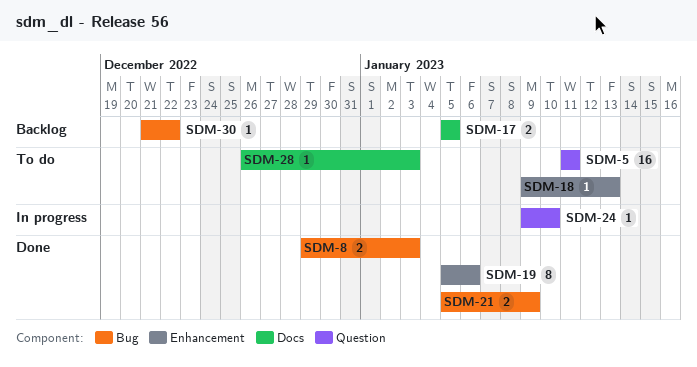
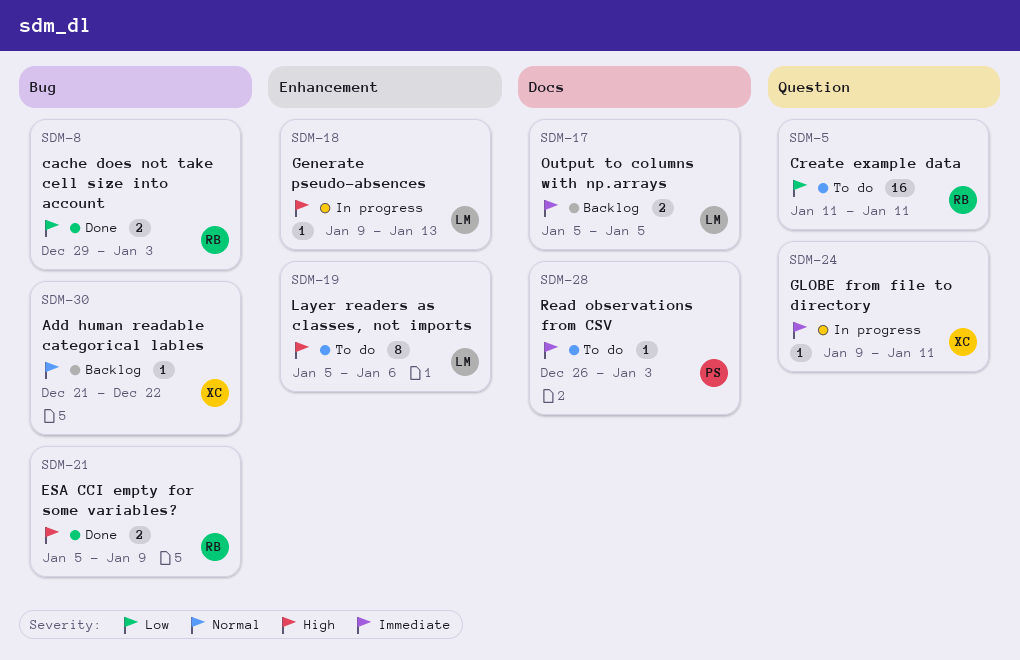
SDM-18, status: To do -> In progress
SDM-19, status: Done -> To do
SDM-24, due: Jan 10 -> Jan 11

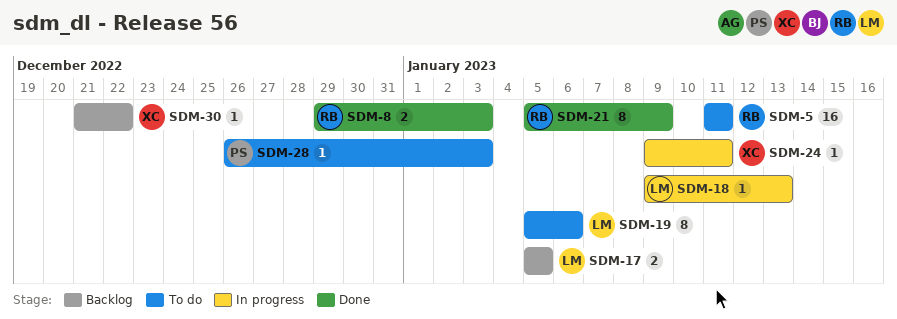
SDM-21, estimate: 2 -> 8

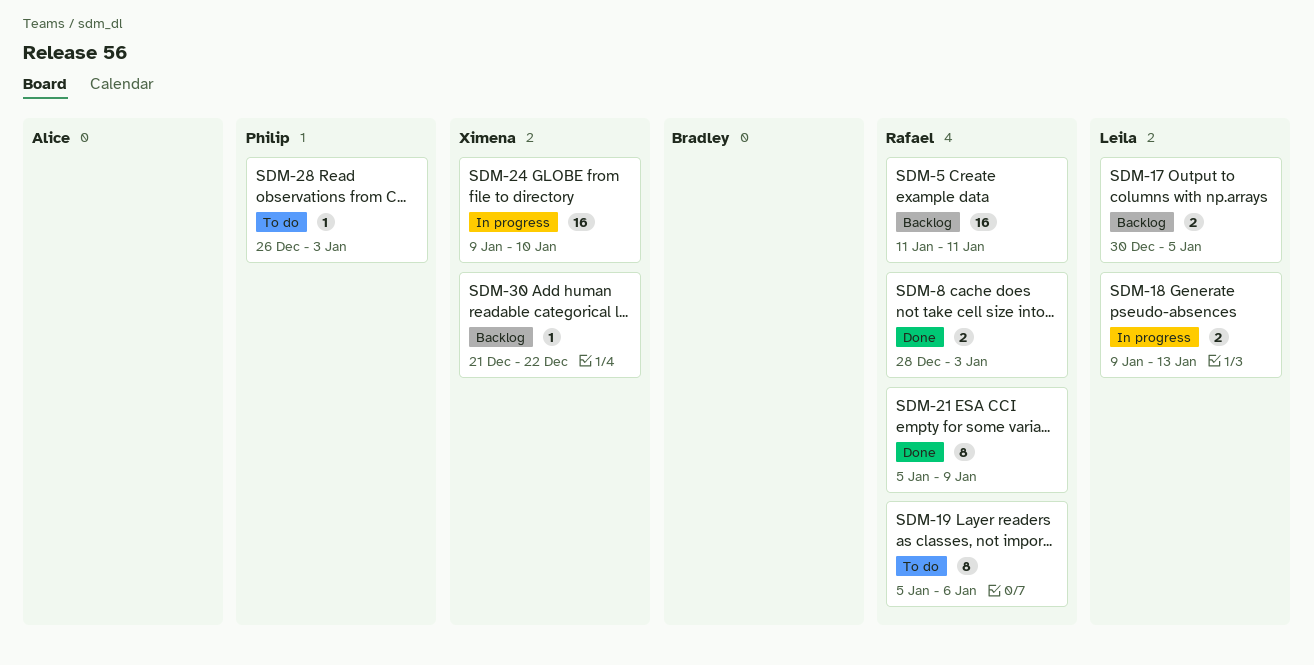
SDM-5, status: To do -> Backlog
SDM-8, start: Dec 29 -> Dec 28
SDM-17, start: Jan 5 -> Dec 30
SDM-18, estimate: 1 -> 2
SDM-19, owner: Leila -> Rafael
SDM-24, estimate: 1 -> 16
SDM-24, due: Jan 11 -> Jan 10

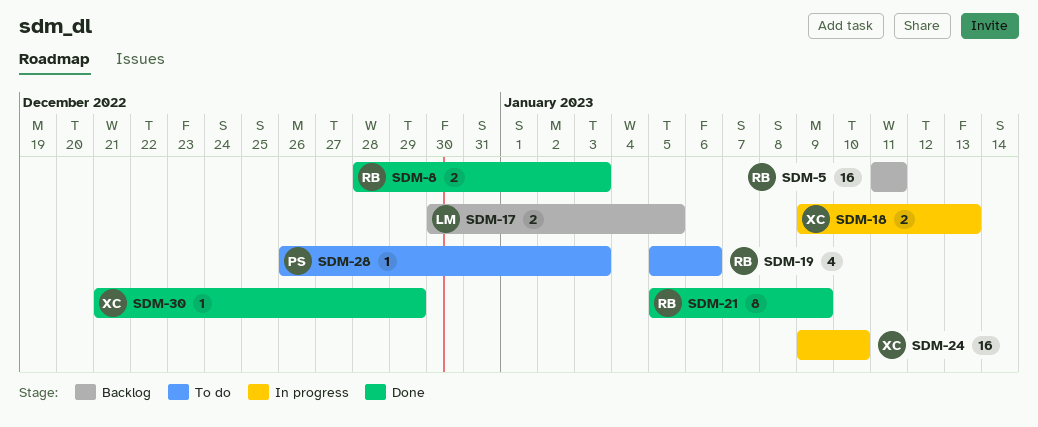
SDM-18, owner: Leila -> Ximena
SDM-19, estimate: 8 -> 4
SDM-30, status: Backlog -> Done
SDM-30, due: Dec 22 -> Dec 29

